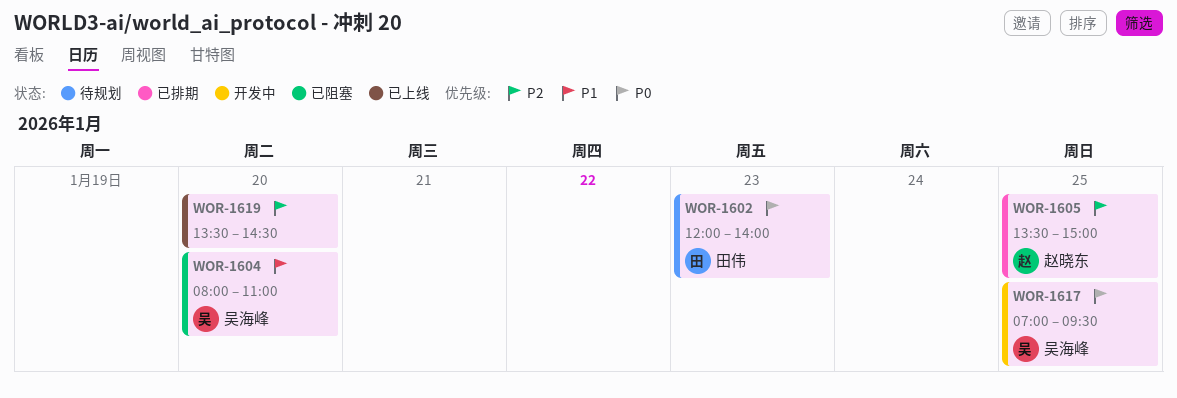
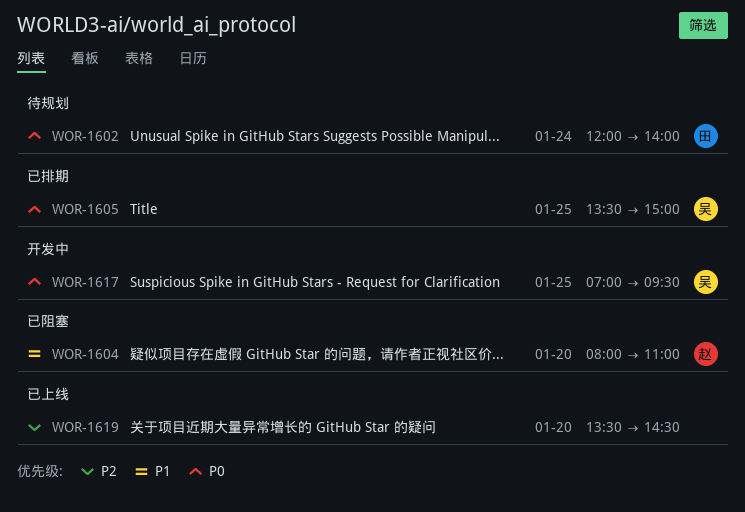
WOR-1602, day: Jan 23 -> Jan 24
WOR-1604, owner: 吴海峰 -> 赵晓东
WOR-1605, owner: 赵晓东 -> 吴海峰
WOR-1605, priority: P2 -> P0

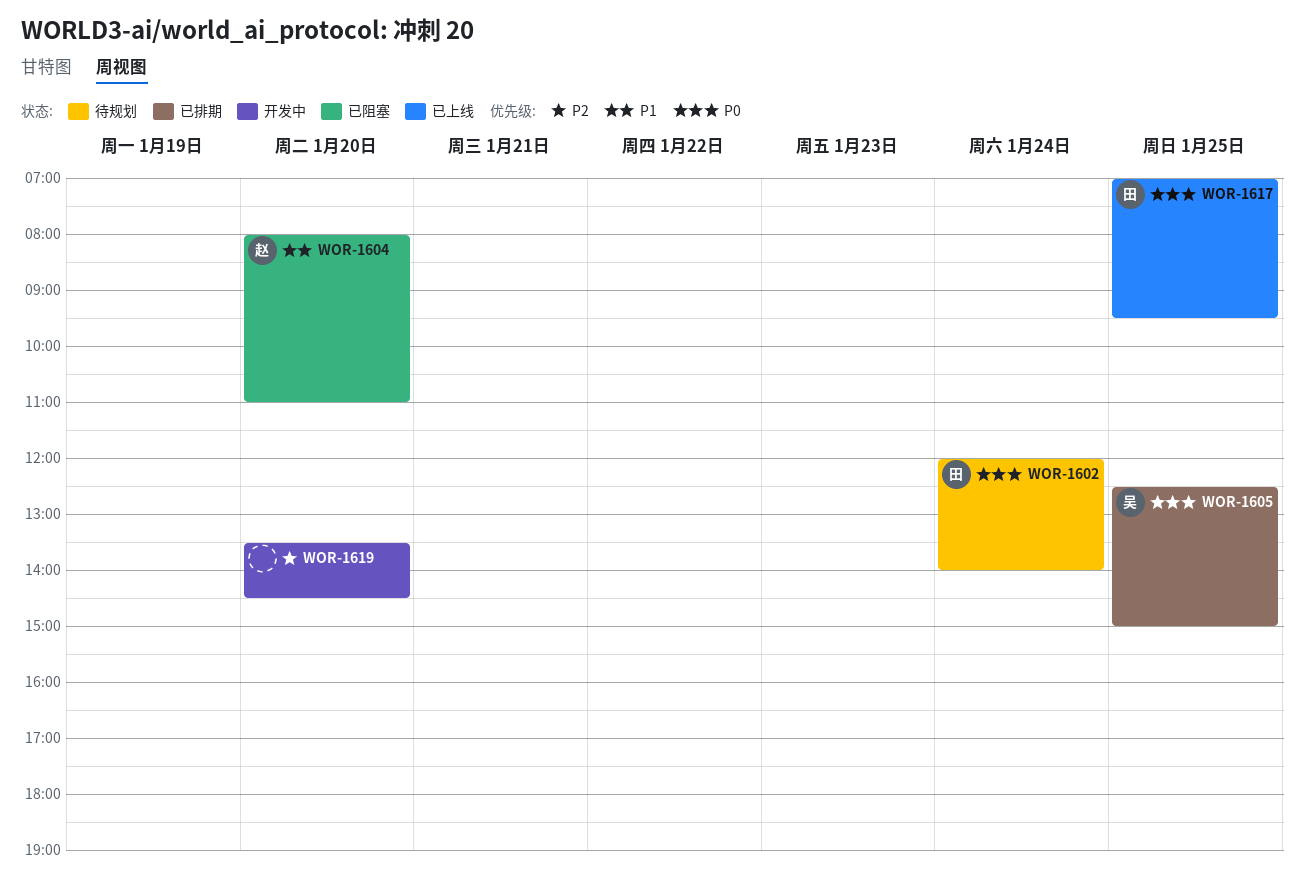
WOR-1605, begins: 13:30 -> 12:30
WOR-1617, status: 开发中 -> 已上线
WOR-1617, owner: 吴 -> 田
WOR-1619, status: 已上线 -> 开发中

